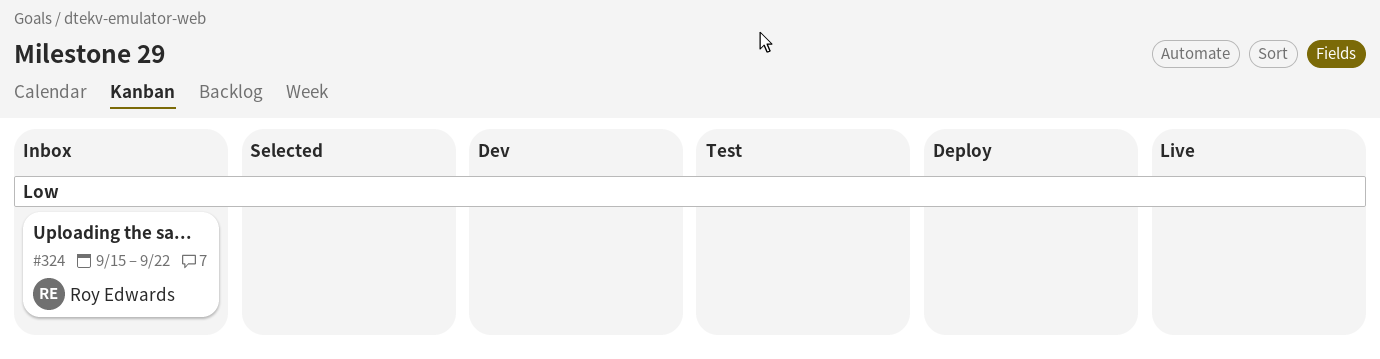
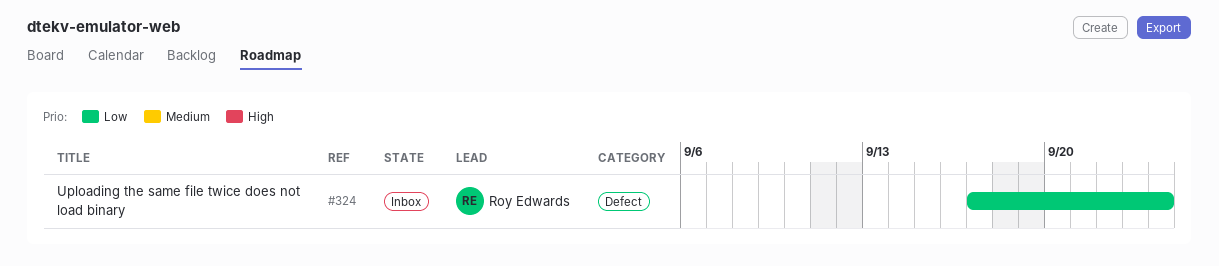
#324, start: Sep 15 -> Sep 17
#324, due: Sep 22 -> Sep 24

